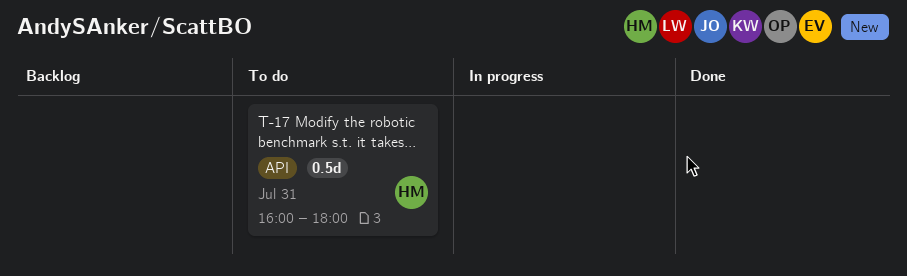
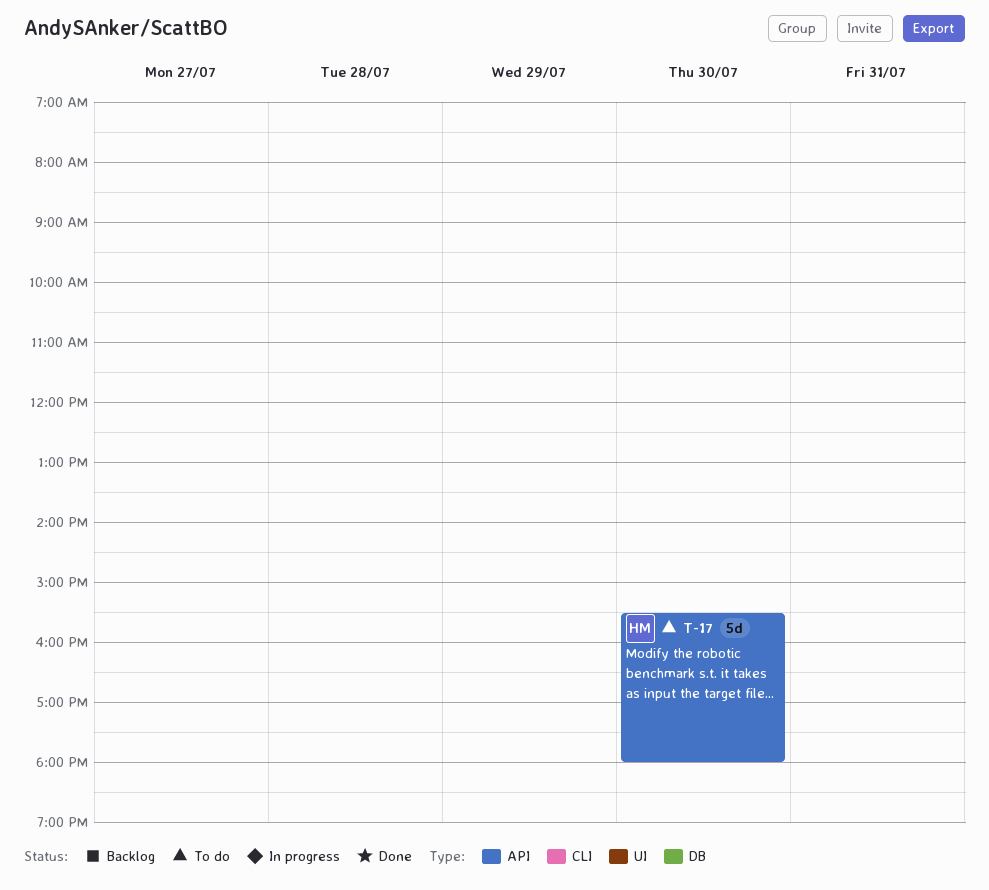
T-17, estimate: 0.5d -> 5d
T-17, day: Jul 31 -> Jul 30
T-17, begins: 16:00 -> 15:30

